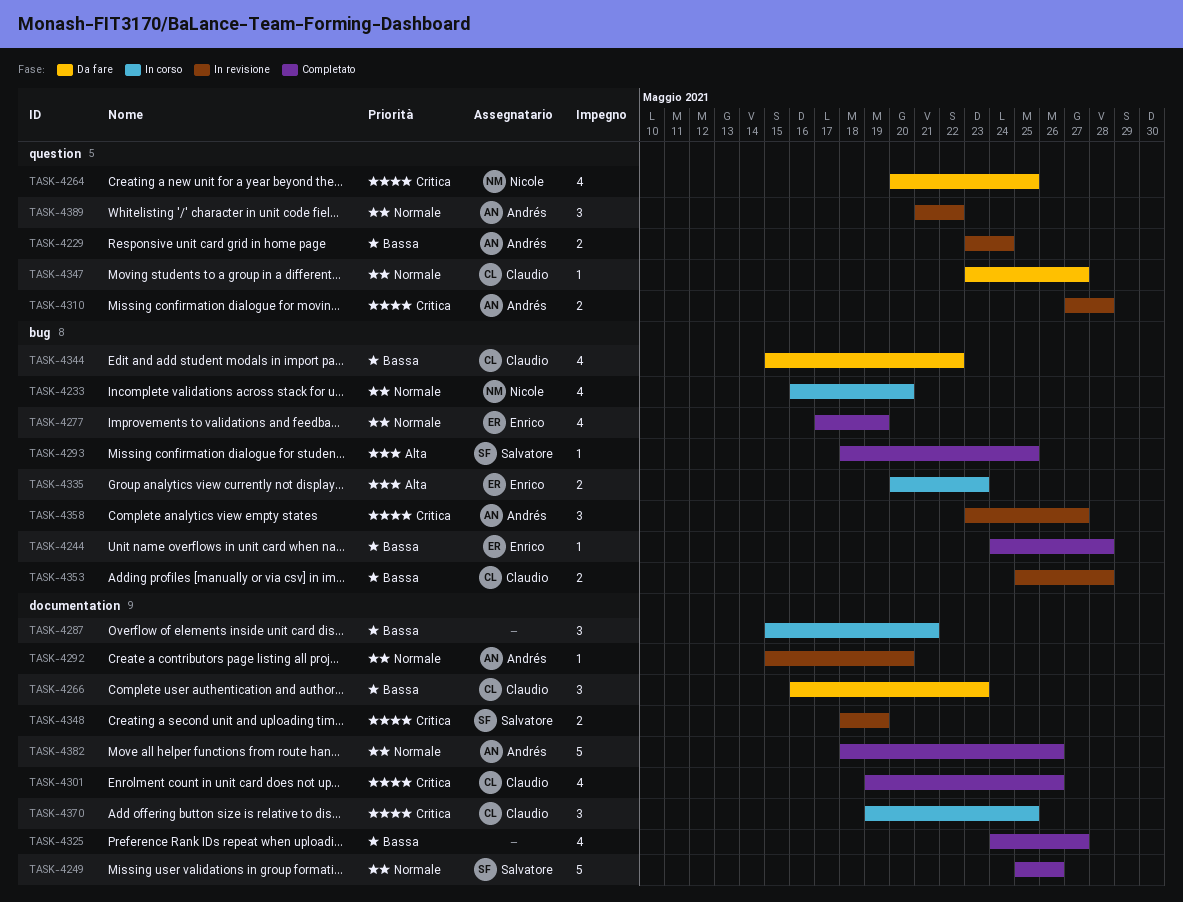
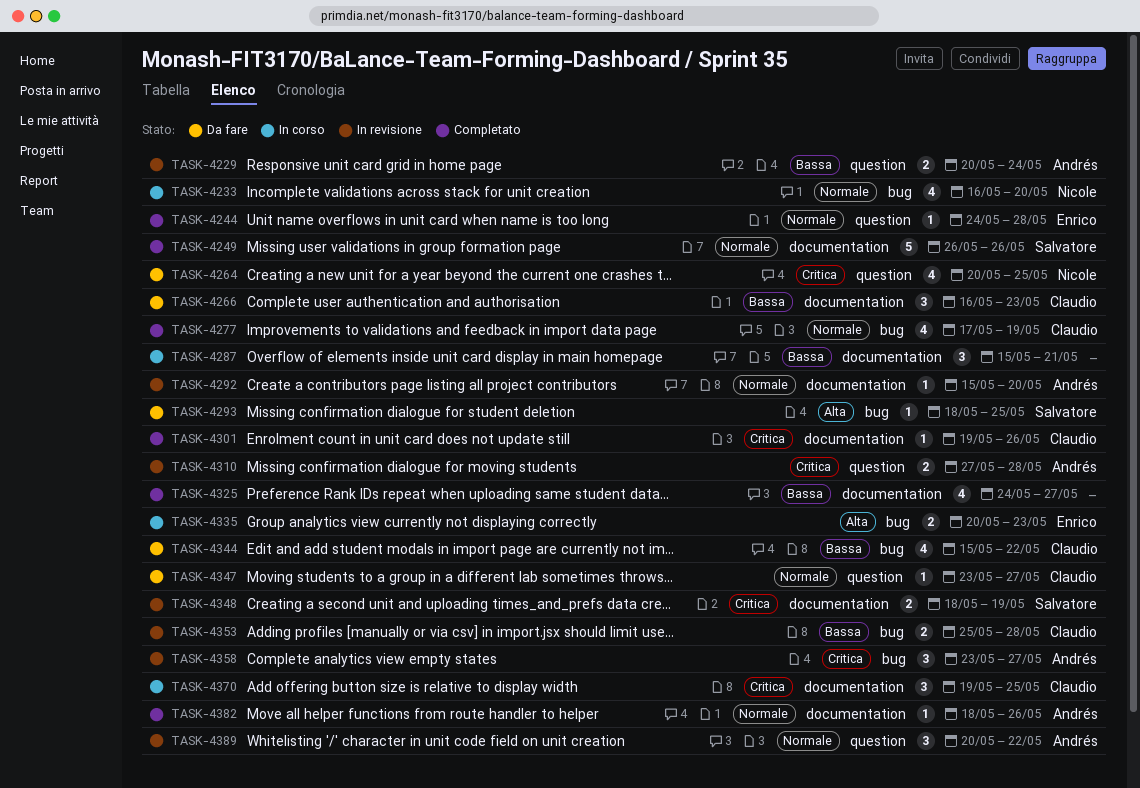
TASK-4229, start: May 23 -> May 20
TASK-4244, priority: Bassa -> Normale
TASK-4244, label: bug -> question
TASK-4249, start: May 25 -> May 26
TASK-4277, owner: Enrico -> Claudio
TASK-4293, status: Completato -> Da fare
TASK-4301, estimate: 4 -> 1
TASK-4382, estimate: 5 -> 1
TASK-4389, start: May 21 -> May 20

